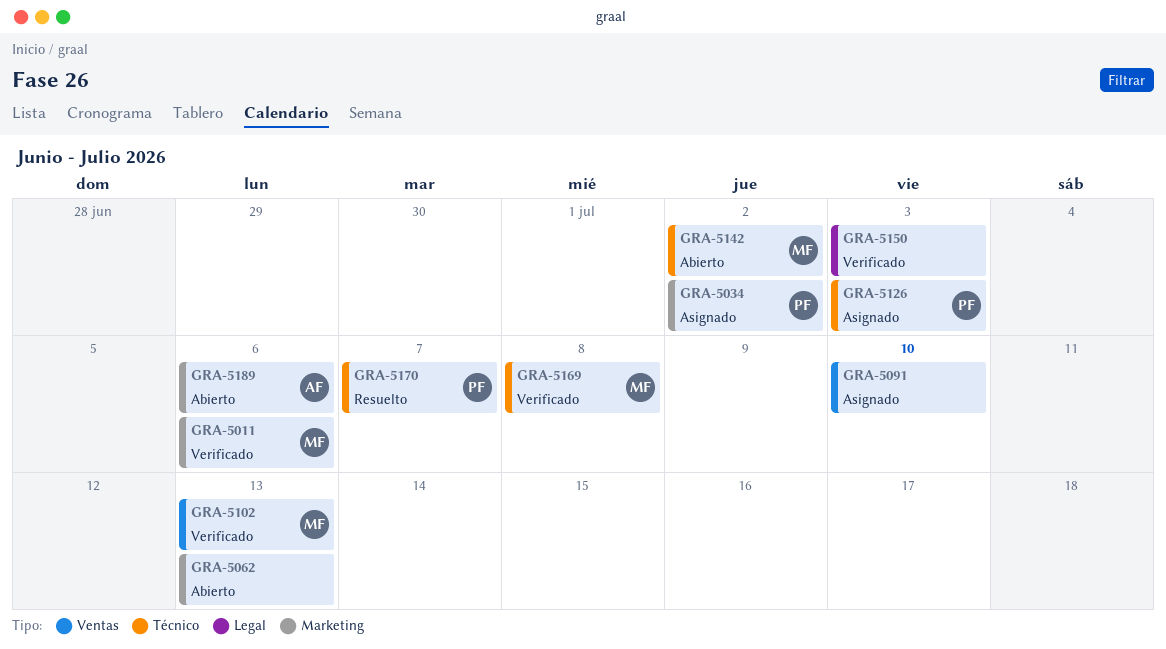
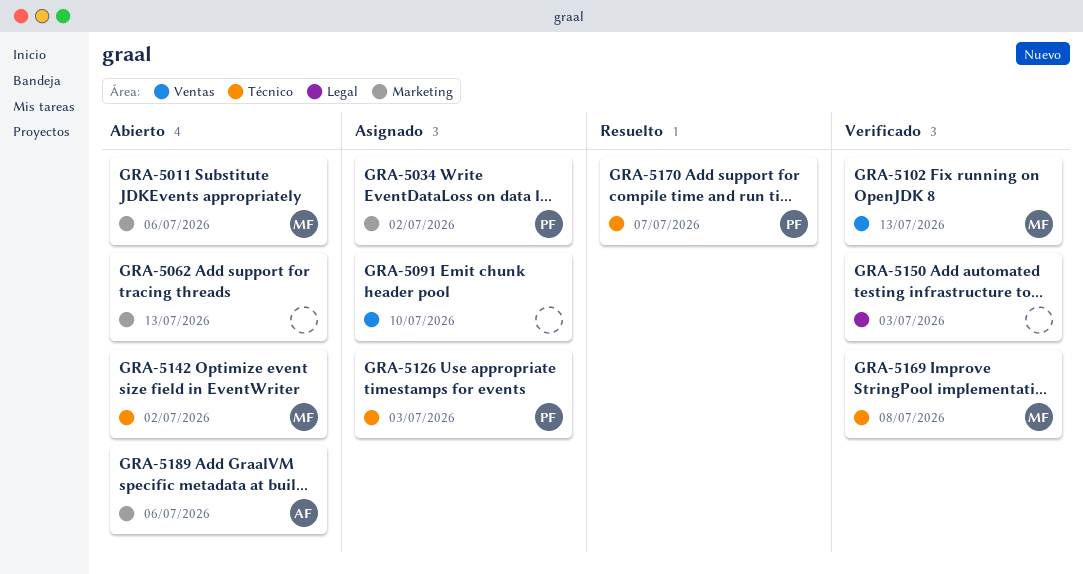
GRA-5011, status: Verificado -> Abierto

